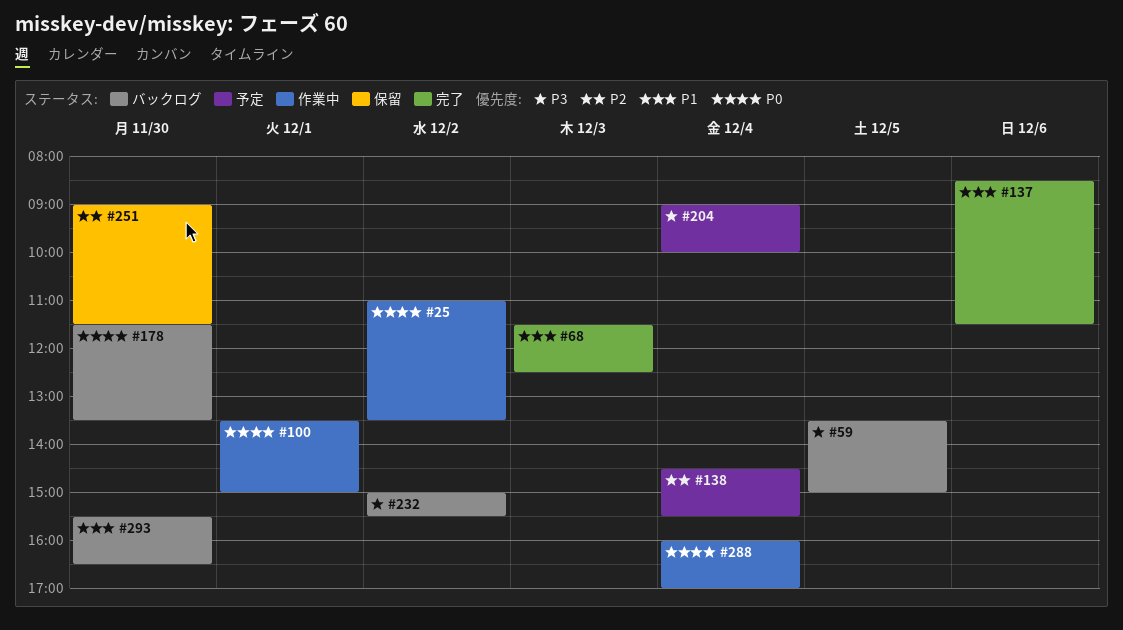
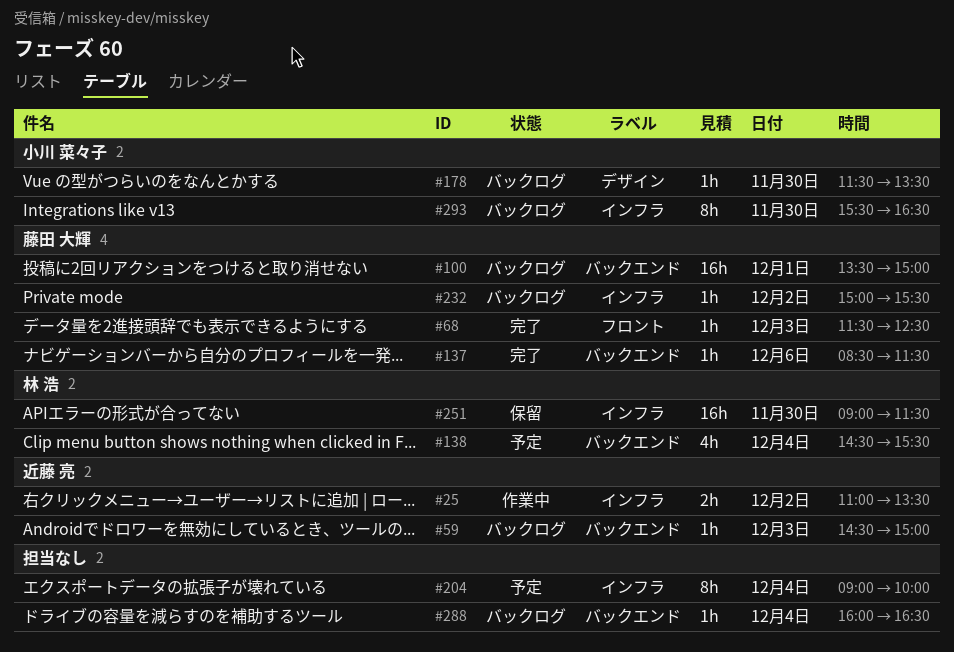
#59, day: Dec 5 -> Dec 3
#59, begins: 13:30 -> 14:30
#100, status: 作業中 -> バックログ
#288, status: 作業中 -> バックログ
#288, ends: 17:00 -> 16:30

